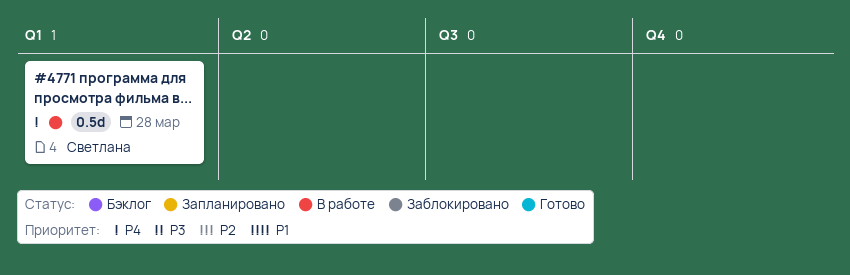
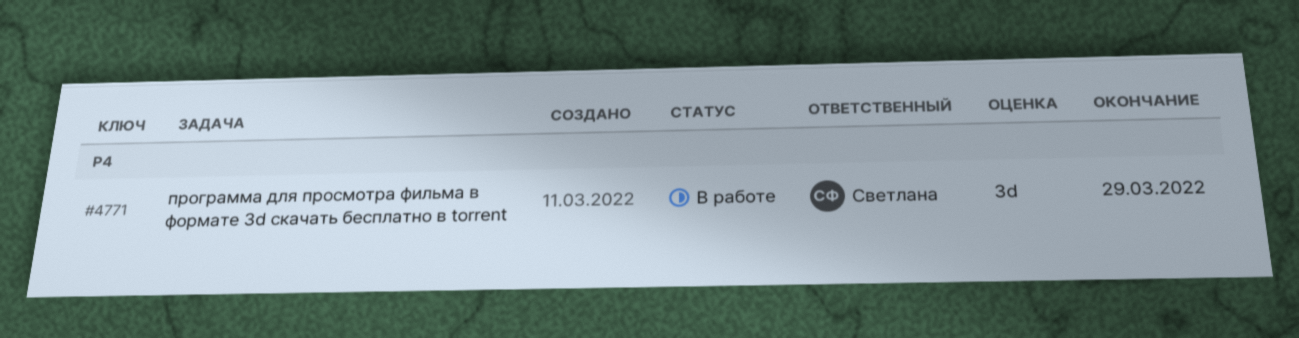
#4771, estimate: 0.5d -> 3d
#4771, due: Mar 28 -> Mar 29

